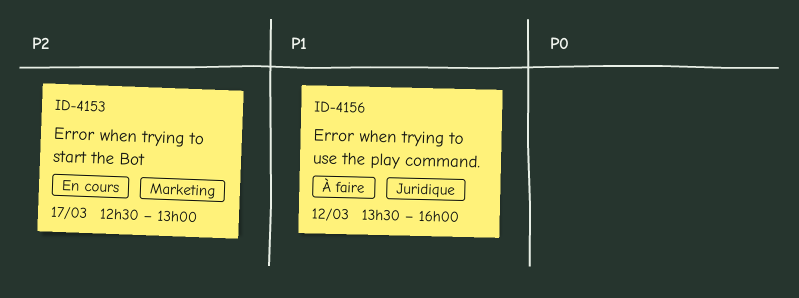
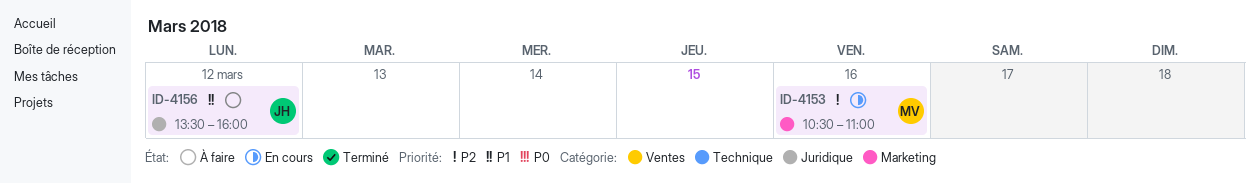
ID-4153, day: Mar 17 -> Mar 16
ID-4153, begins: 12:30 -> 10:30
ID-4153, ends: 13:00 -> 11:00

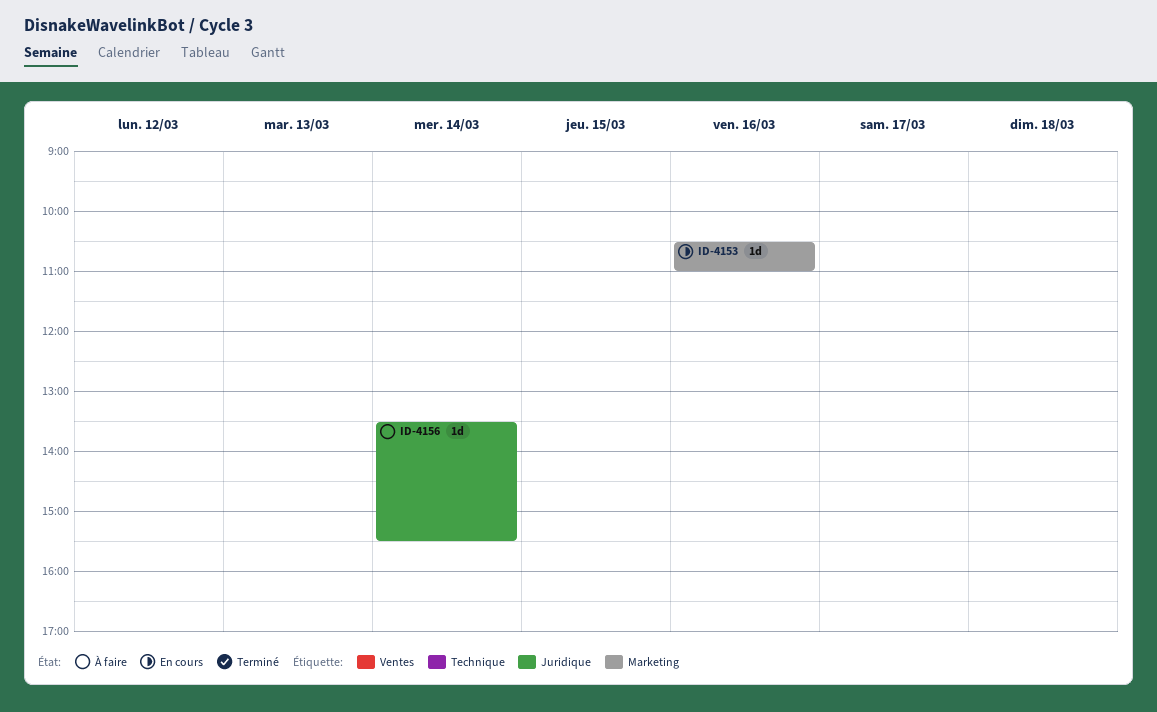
ID-4156, day: Mar 12 -> Mar 14
ID-4156, ends: 16:00 -> 15:30

